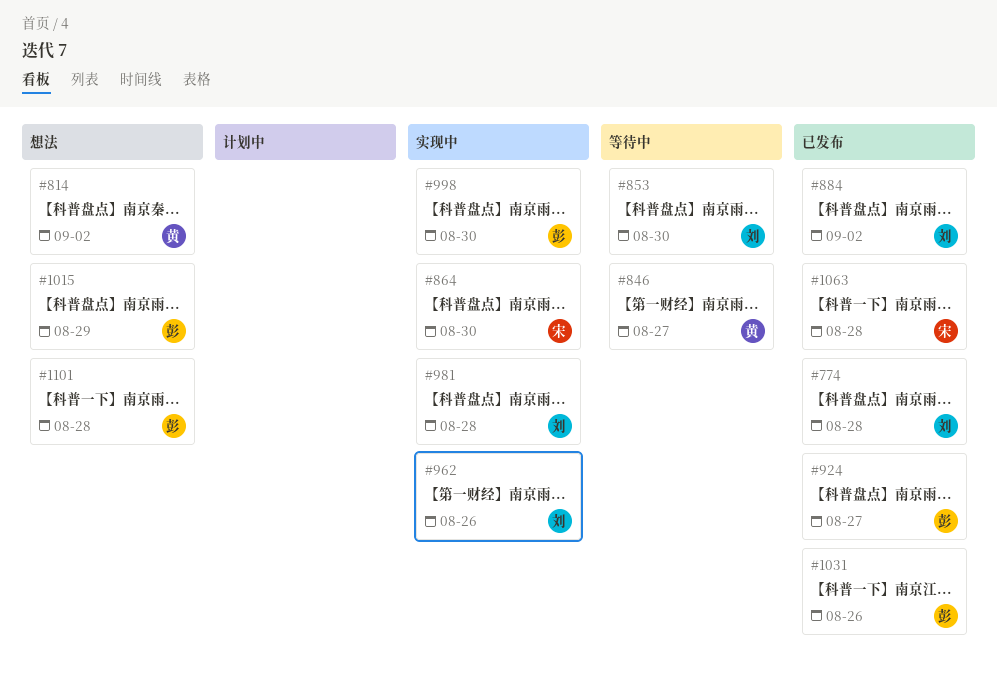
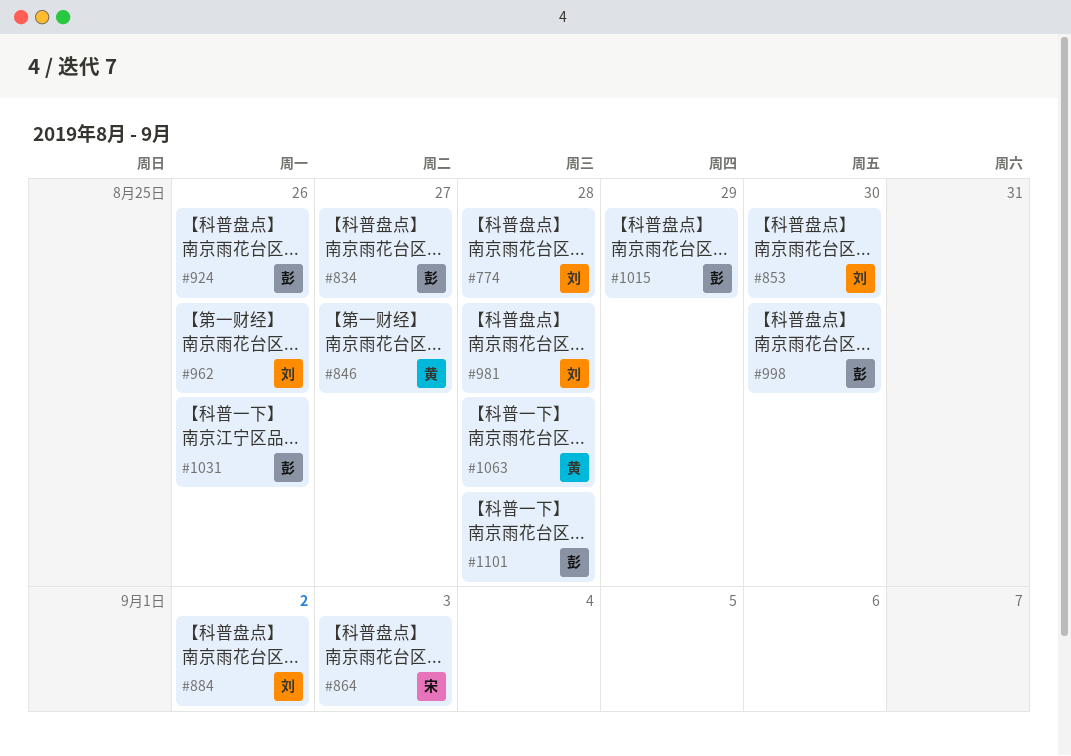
#814: present -> none
#834: none -> present
#864, due: Aug 30 -> Sep 3
#924, due: Aug 27 -> Aug 26
#1063, owner: 宋 -> 黄

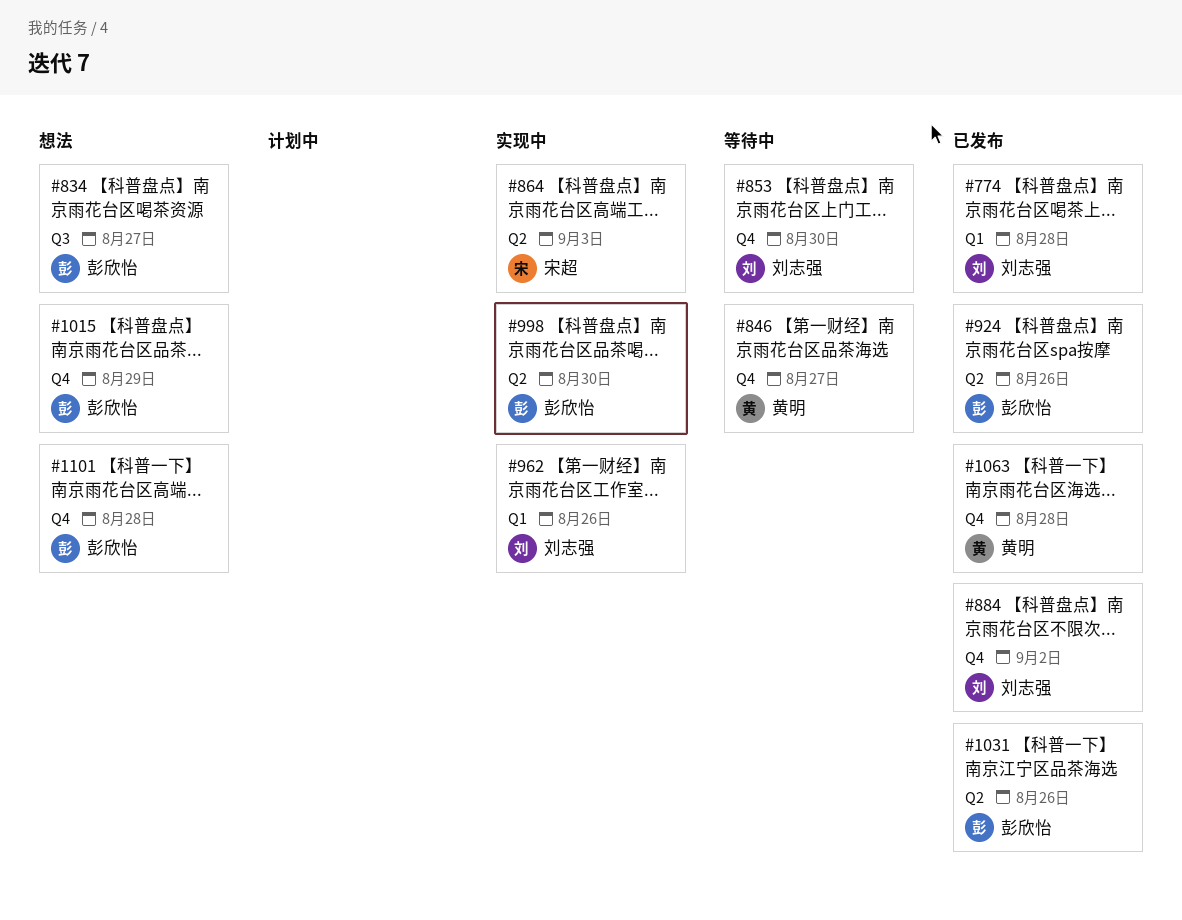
#981: present -> none

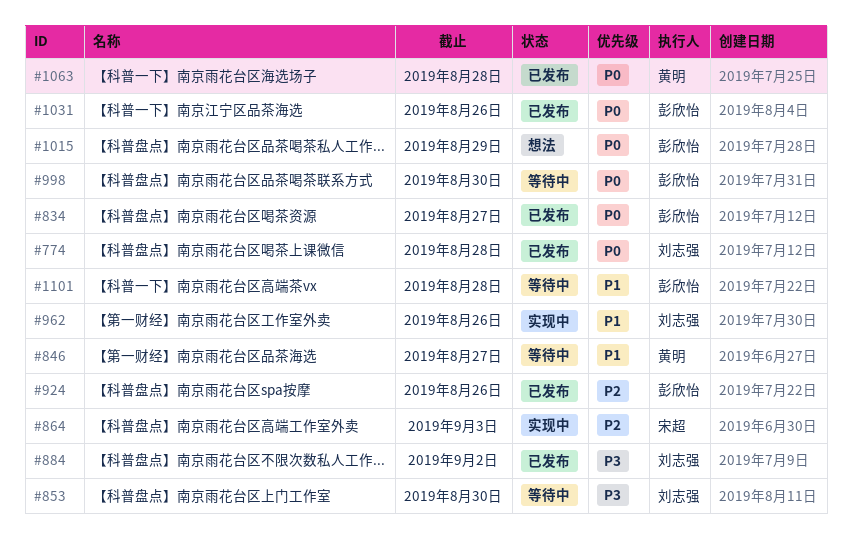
#834, status: 想法 -> 已发布
#998, status: 实现中 -> 等待中
#1101, status: 想法 -> 等待中

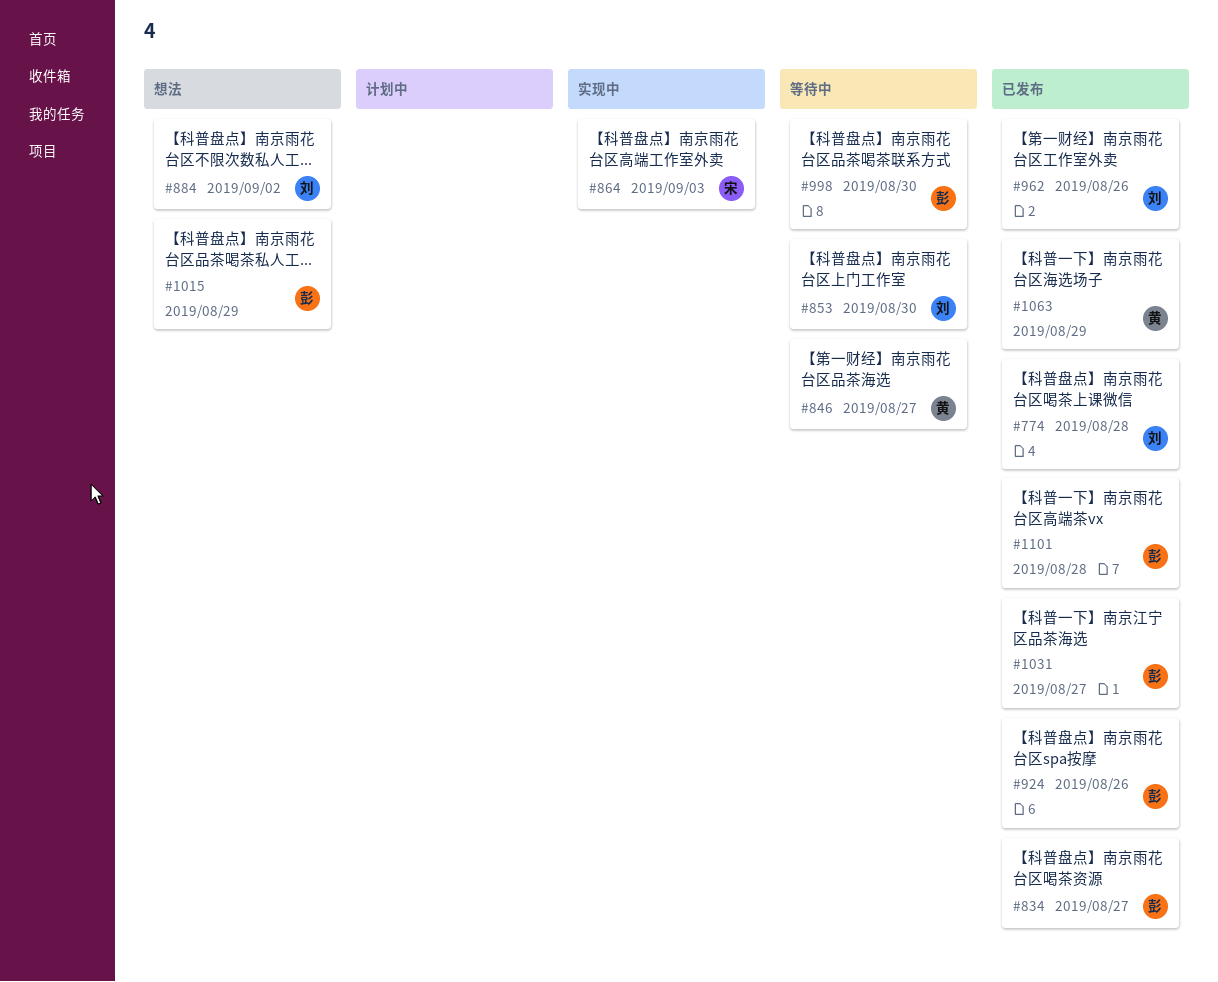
#884, status: 已发布 -> 想法
#962, status: 实现中 -> 已发布
#1031, due: Aug 26 -> Aug 27
#1063, due: Aug 28 -> Aug 29
#1101, status: 等待中 -> 已发布

